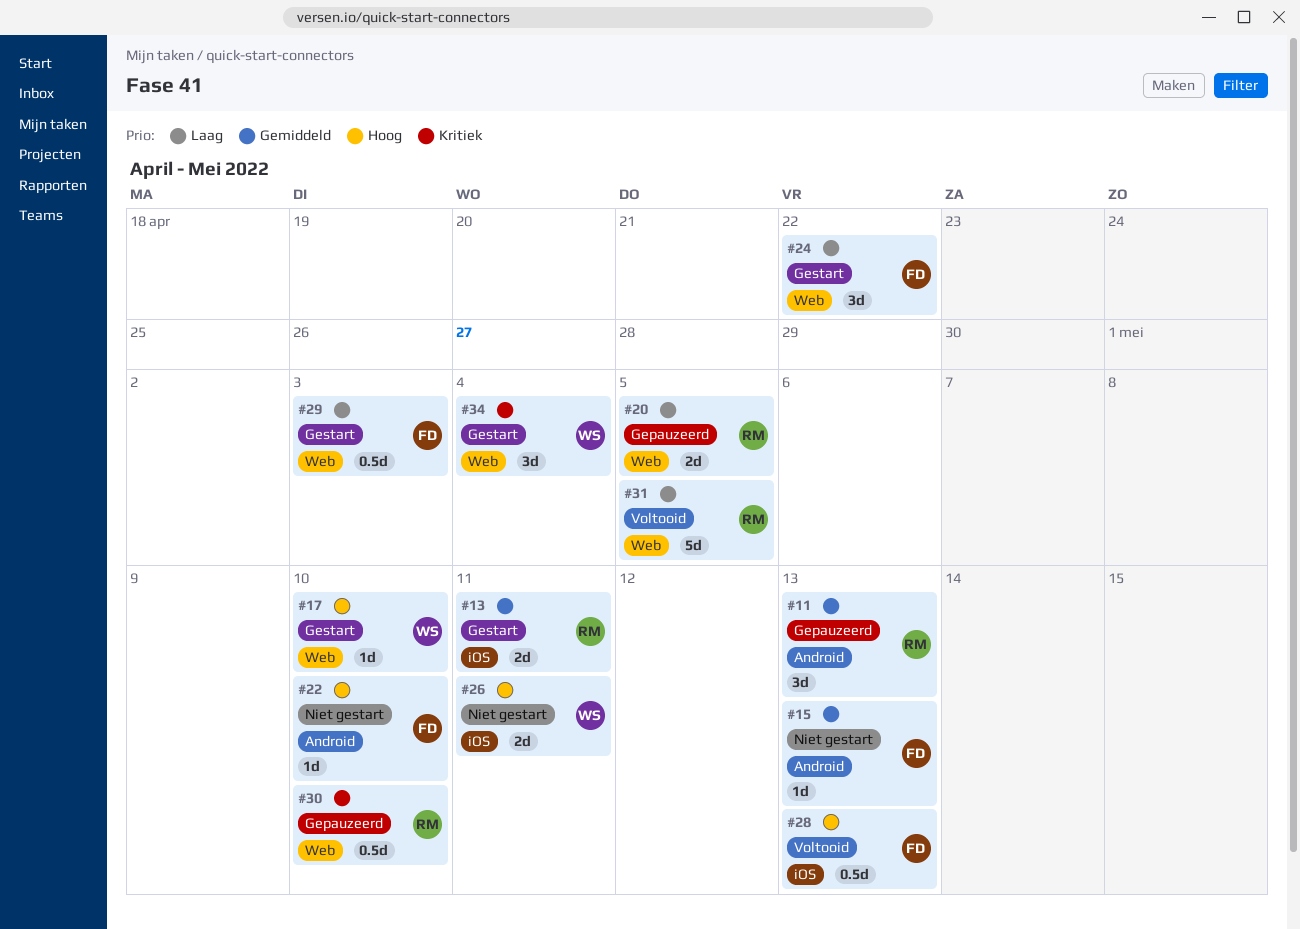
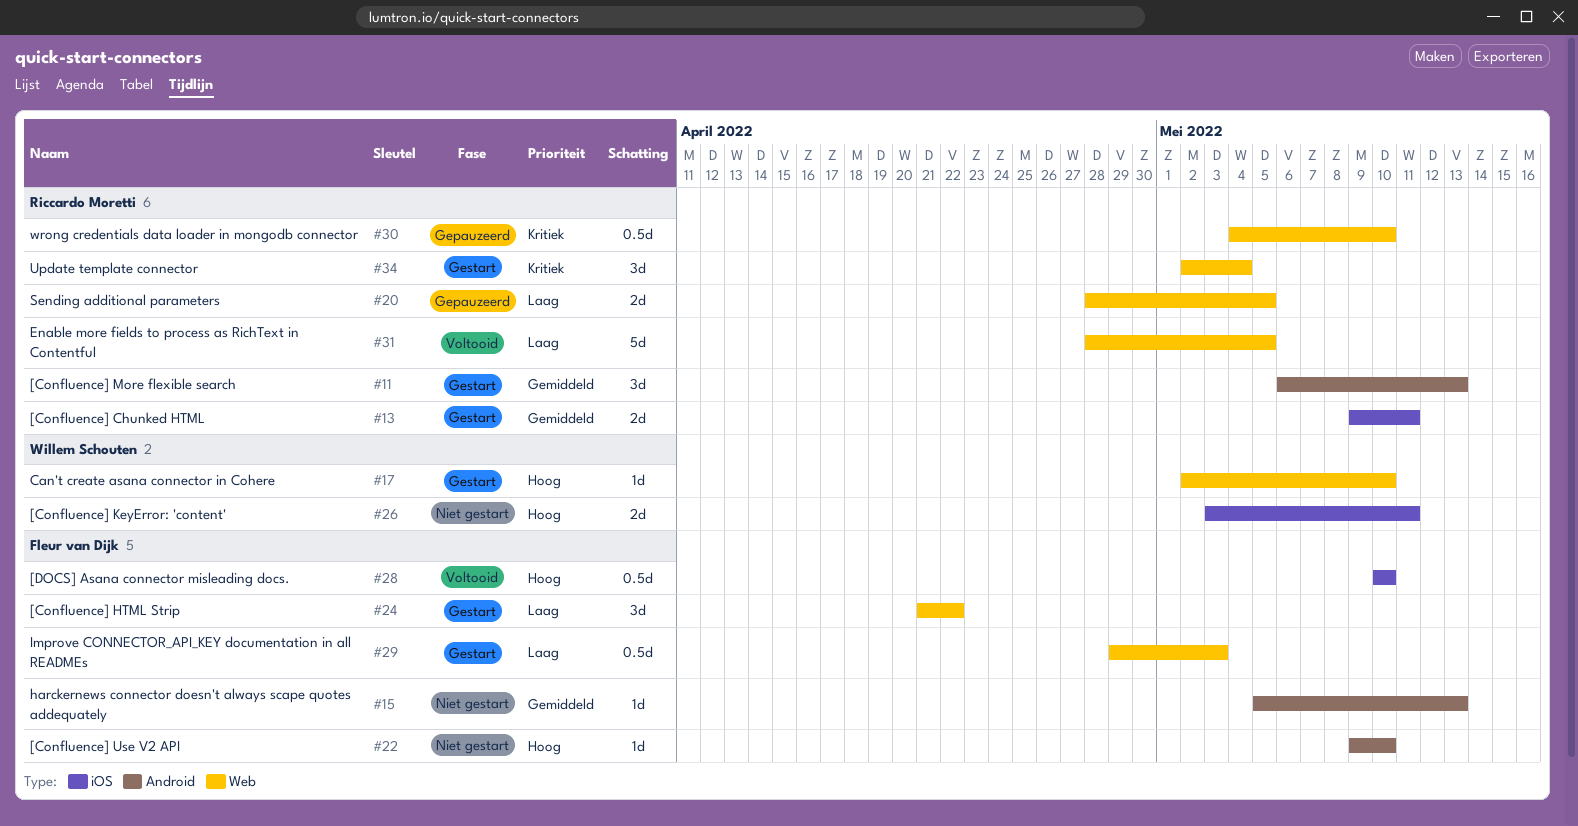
#11, status: Gepauzeerd -> Gestart
#28, due: May 13 -> May 10
#34, owner: Willem Schouten -> Riccardo Moretti

